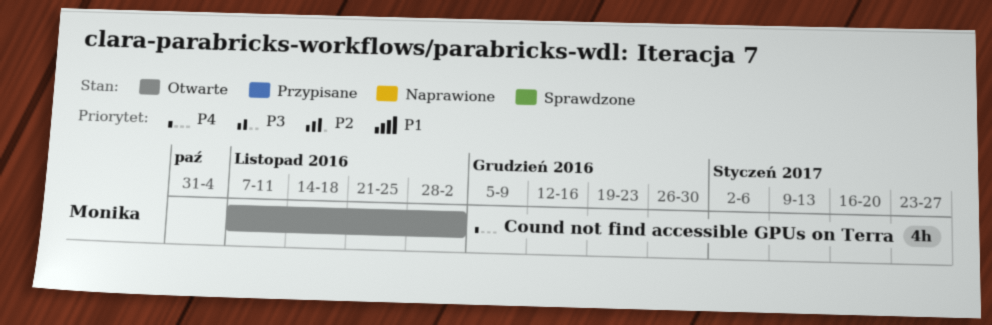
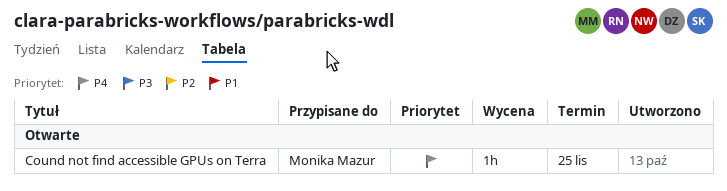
Cound not find accessible GPUs on Terra, estimate: 4h -> 1h
Cound not find accessible GPUs on Terra, due: Dec 2 -> Nov 25

